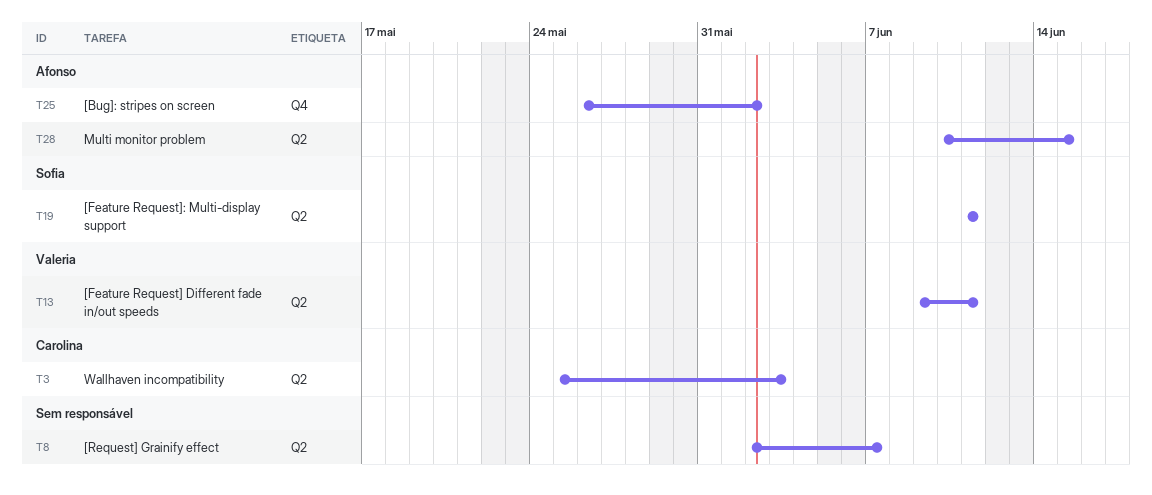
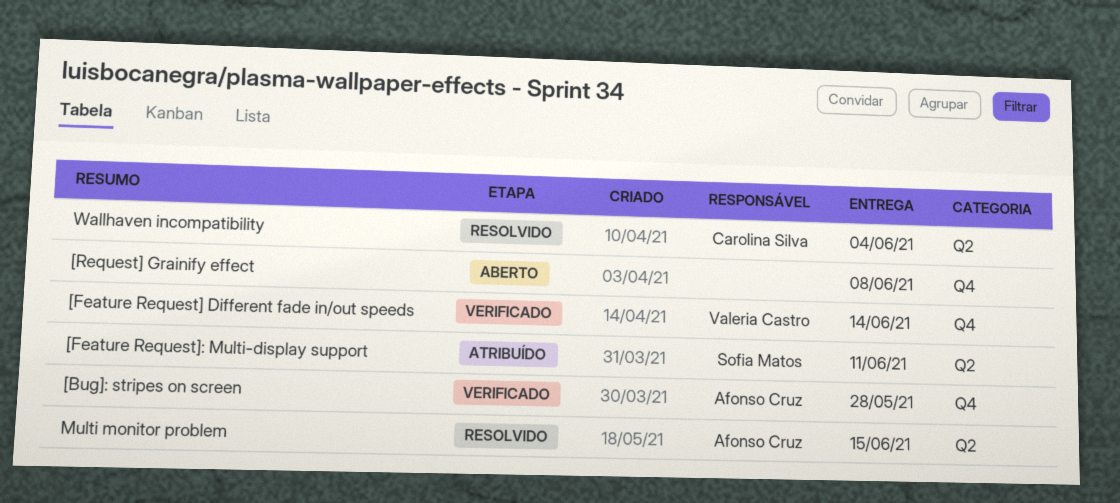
[Bug]: stripes on screen, due: Jun 2 -> May 28
[Feature Request] Different fade in/out speeds, label: Q2 -> Q4
[Feature Request] Different fade in/out speeds, due: Jun 11 -> Jun 14
[Request] Grainify effect, label: Q2 -> Q4
[Request] Grainify effect, due: Jun 7 -> Jun 8
Wallhaven incompatibility, due: Jun 3 -> Jun 4

